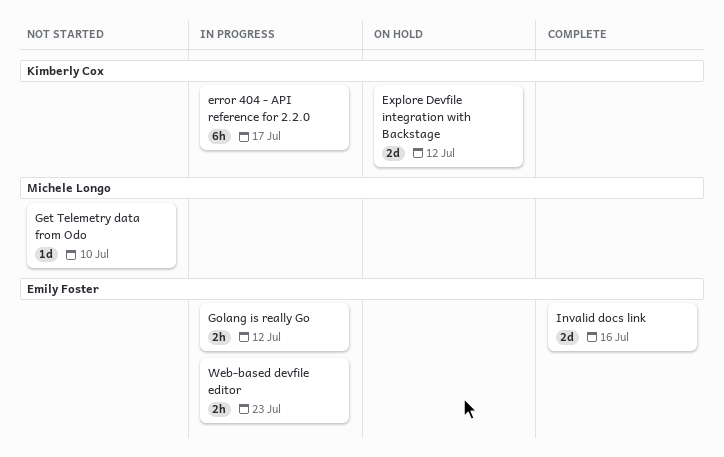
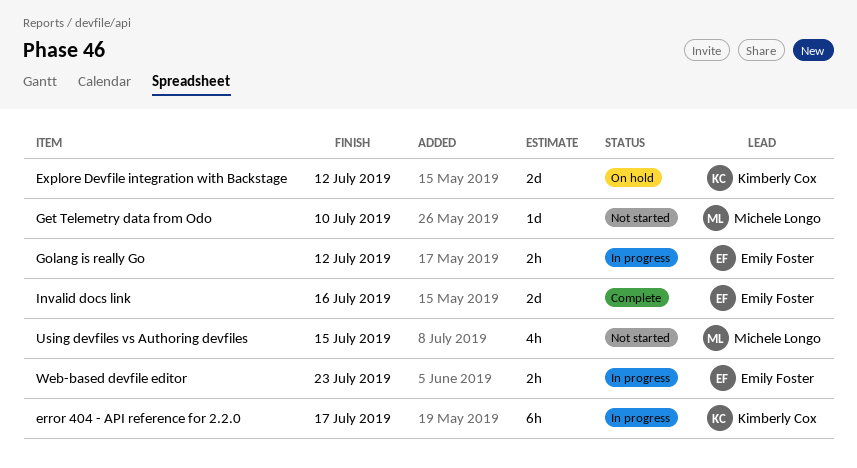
Using devfiles vs Authoring devfiles: none -> present

